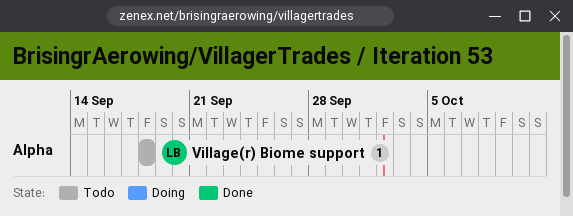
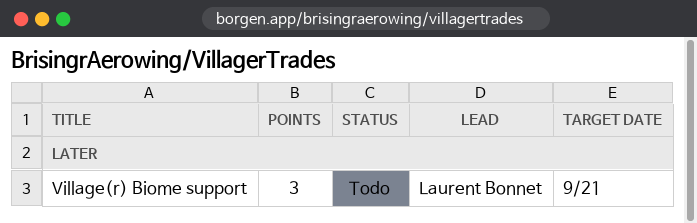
Village(r) Biome support, estimate: 1 -> 3
Village(r) Biome support, due: Sep 18 -> Sep 21

